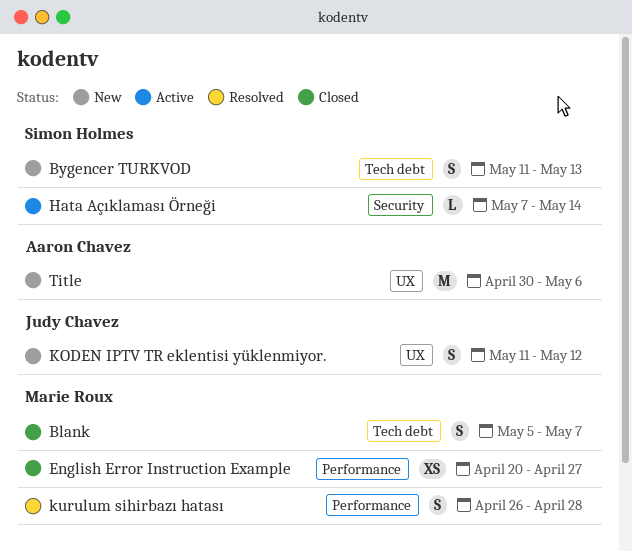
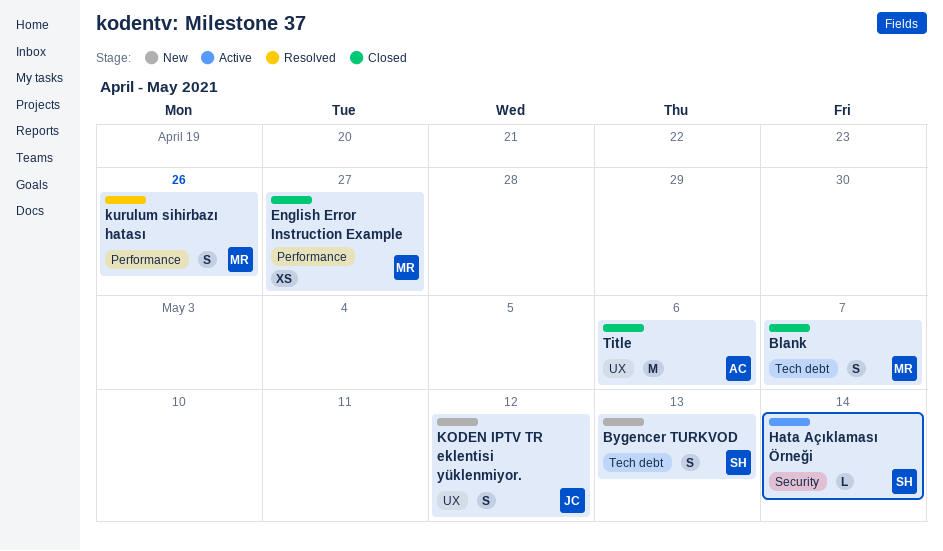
kurulum sihirbazı hatası, due: Apr 28 -> Apr 26
Title, status: New -> Closed

